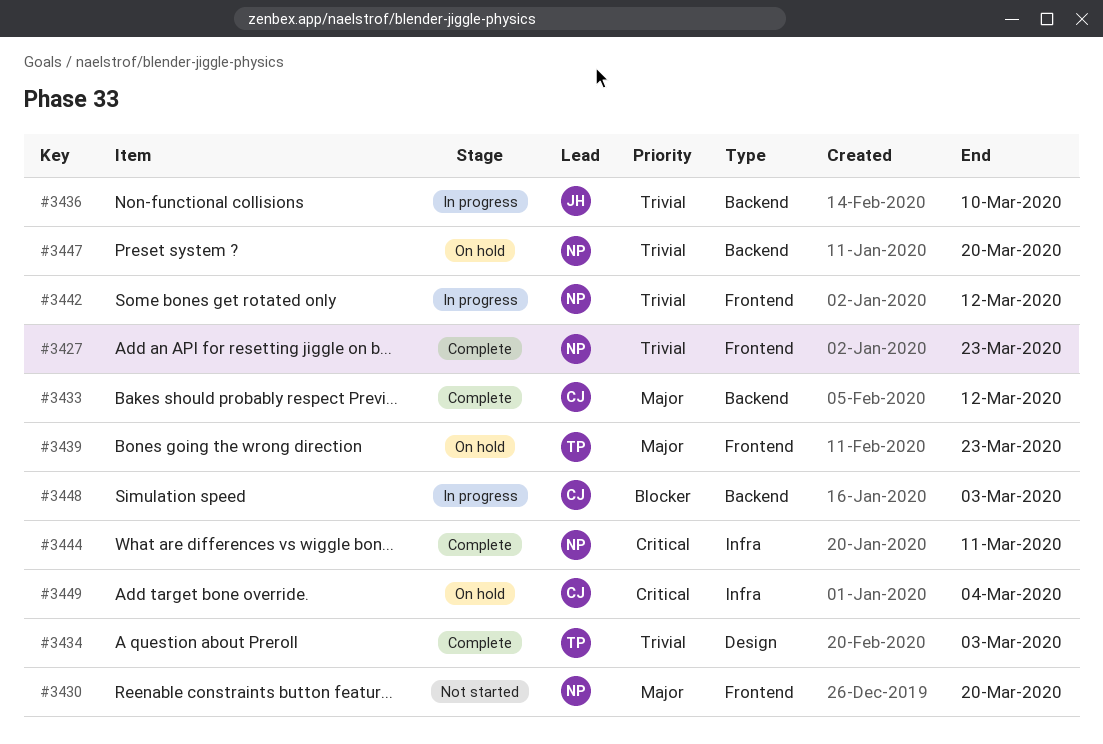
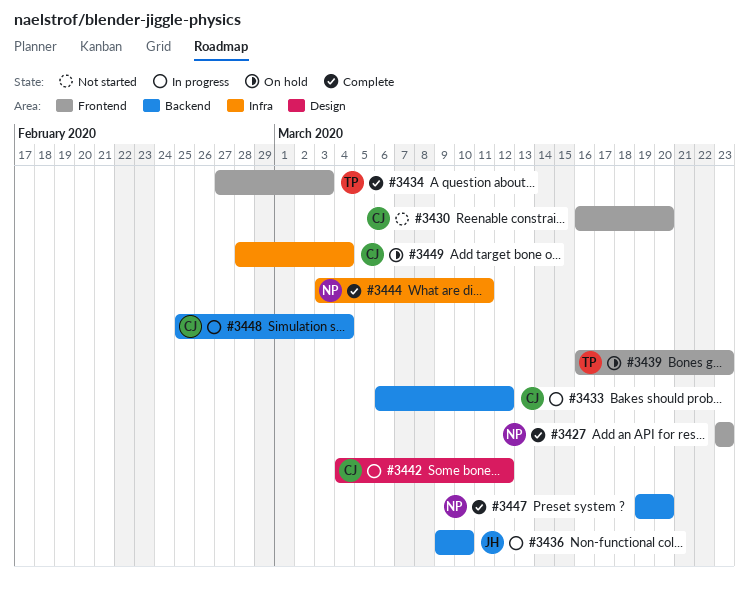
#3430, owner: NP -> CJ
#3433, status: Complete -> In progress
#3434, label: Design -> Frontend
#3442, owner: NP -> CJ
#3442, label: Frontend -> Design
#3447, status: On hold -> Complete
#3448, due: Mar 3 -> Mar 4

